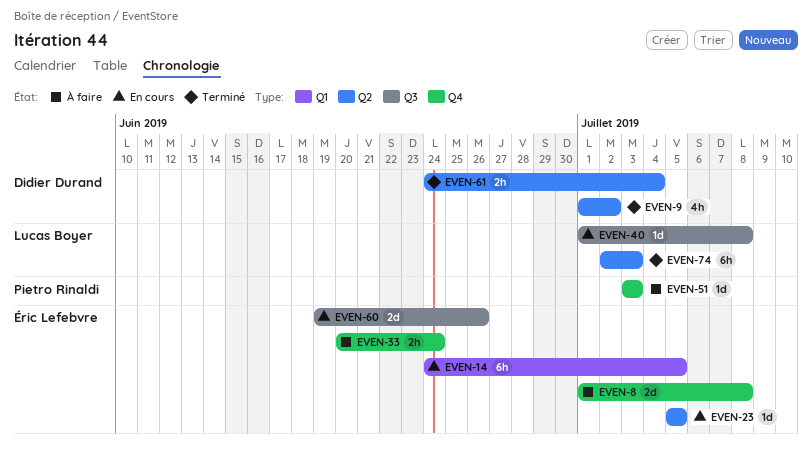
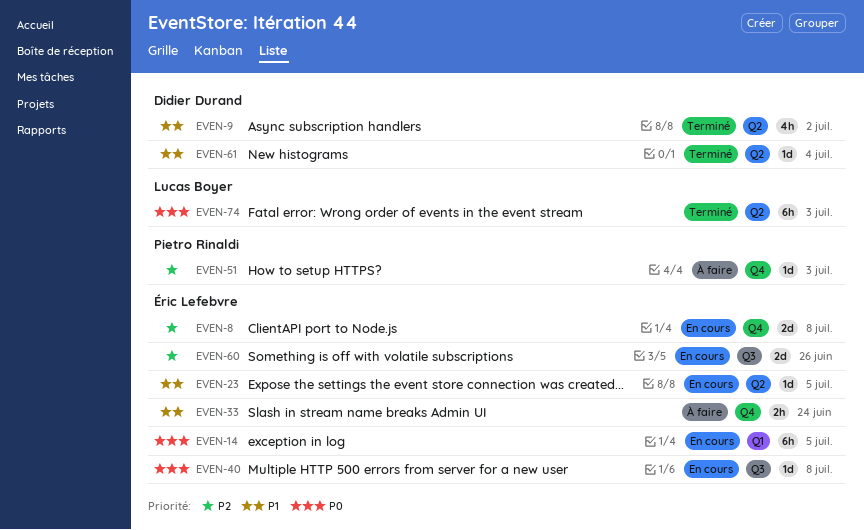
EVEN-8, status: À faire -> En cours
EVEN-40, owner: Lucas Boyer -> Éric Lefebvre
EVEN-61, estimate: 2h -> 1d

